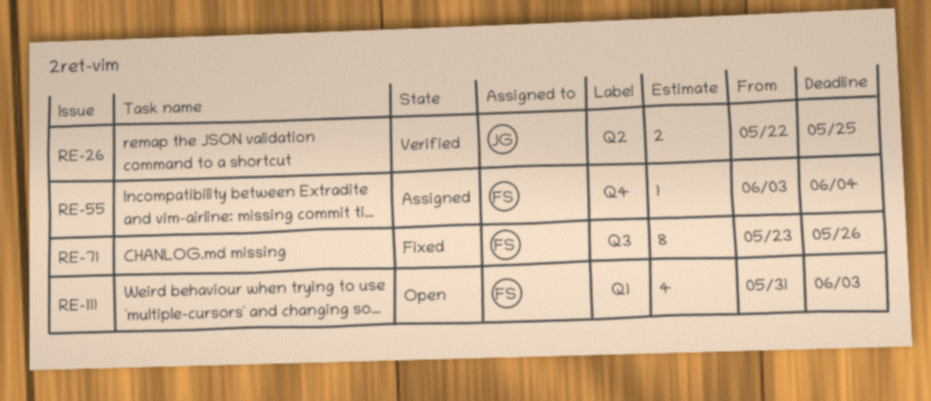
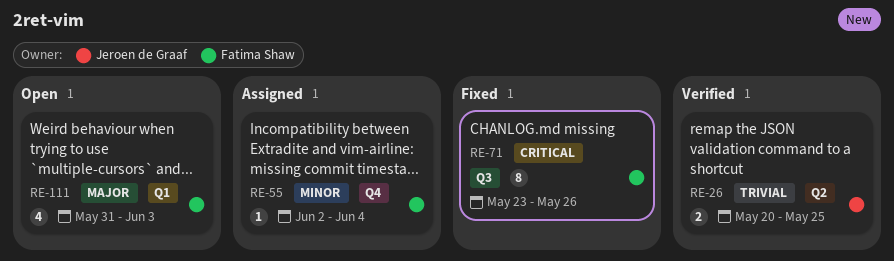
RE-26, start: May 22 -> May 20
RE-55, start: Jun 3 -> Jun 2

